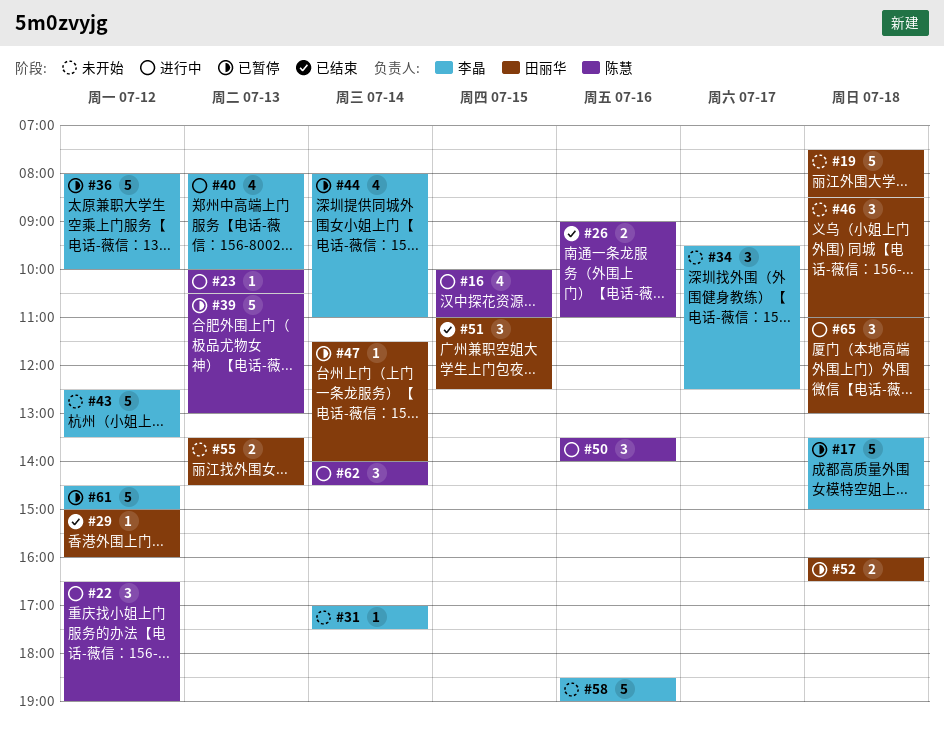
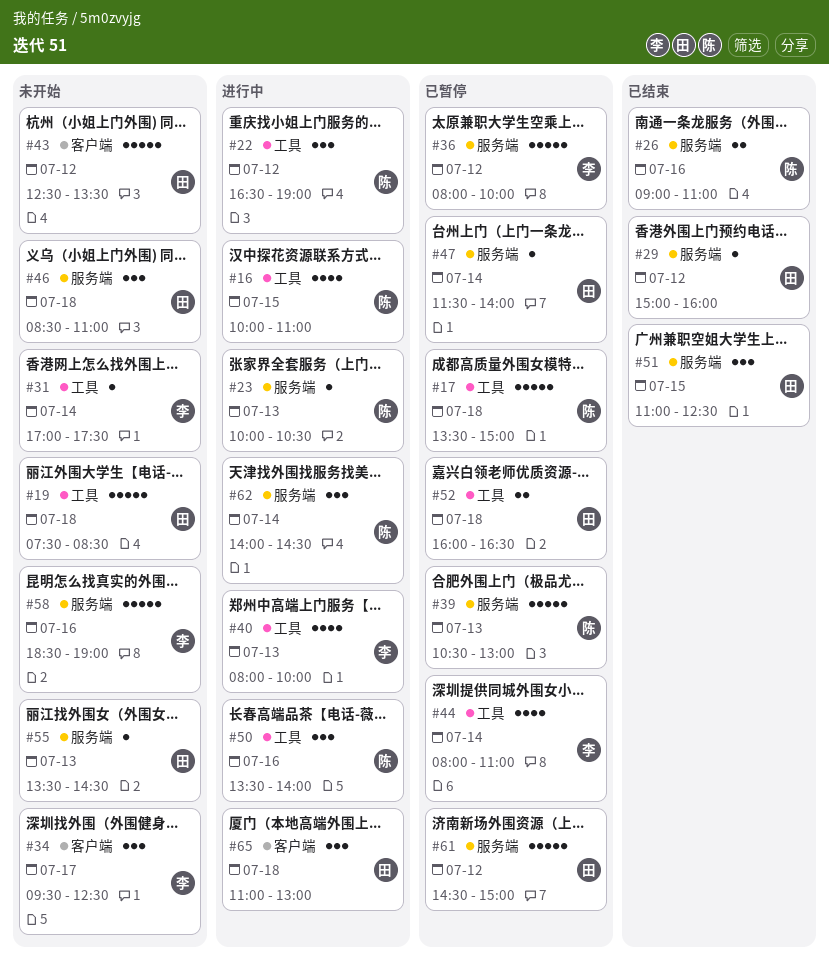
#17, owner: 李晶 -> 陈慧
#43, owner: 李晶 -> 田丽华
#55, estimate: 2 -> 1
#61, owner: 李晶 -> 田丽华

